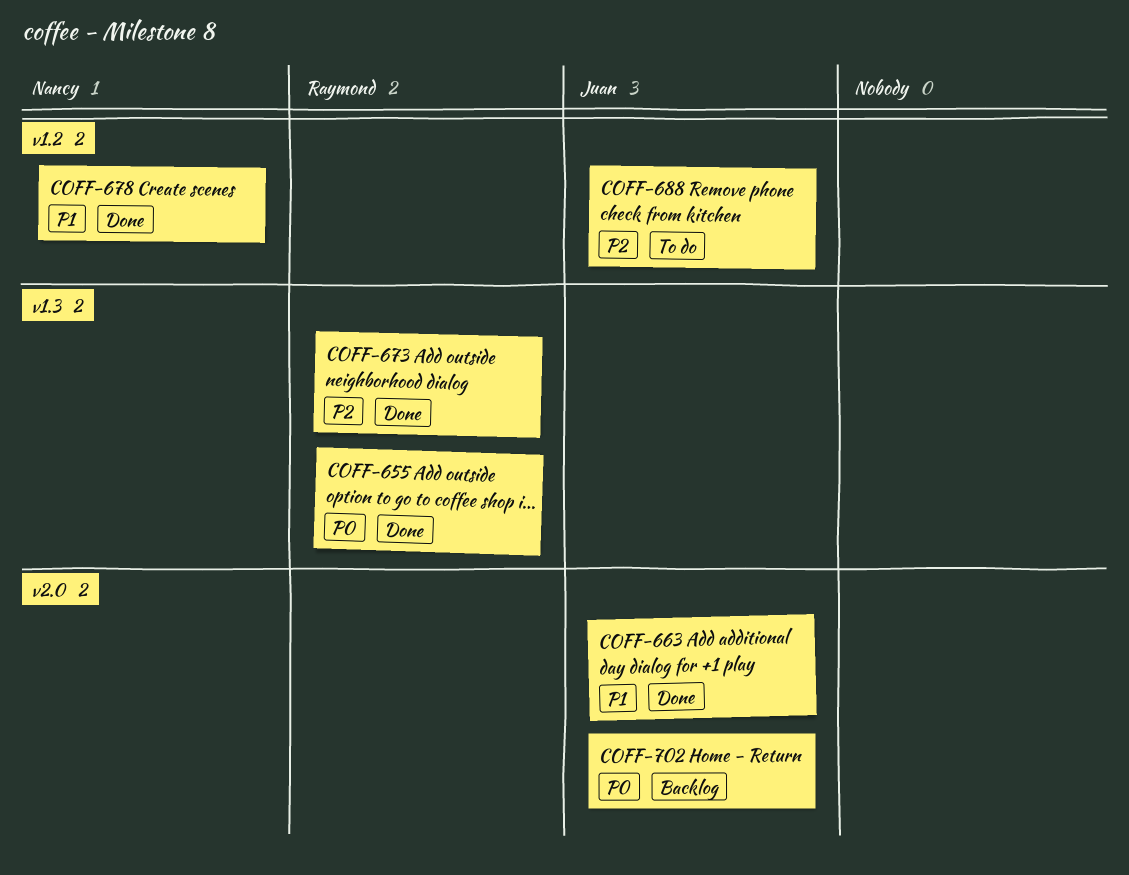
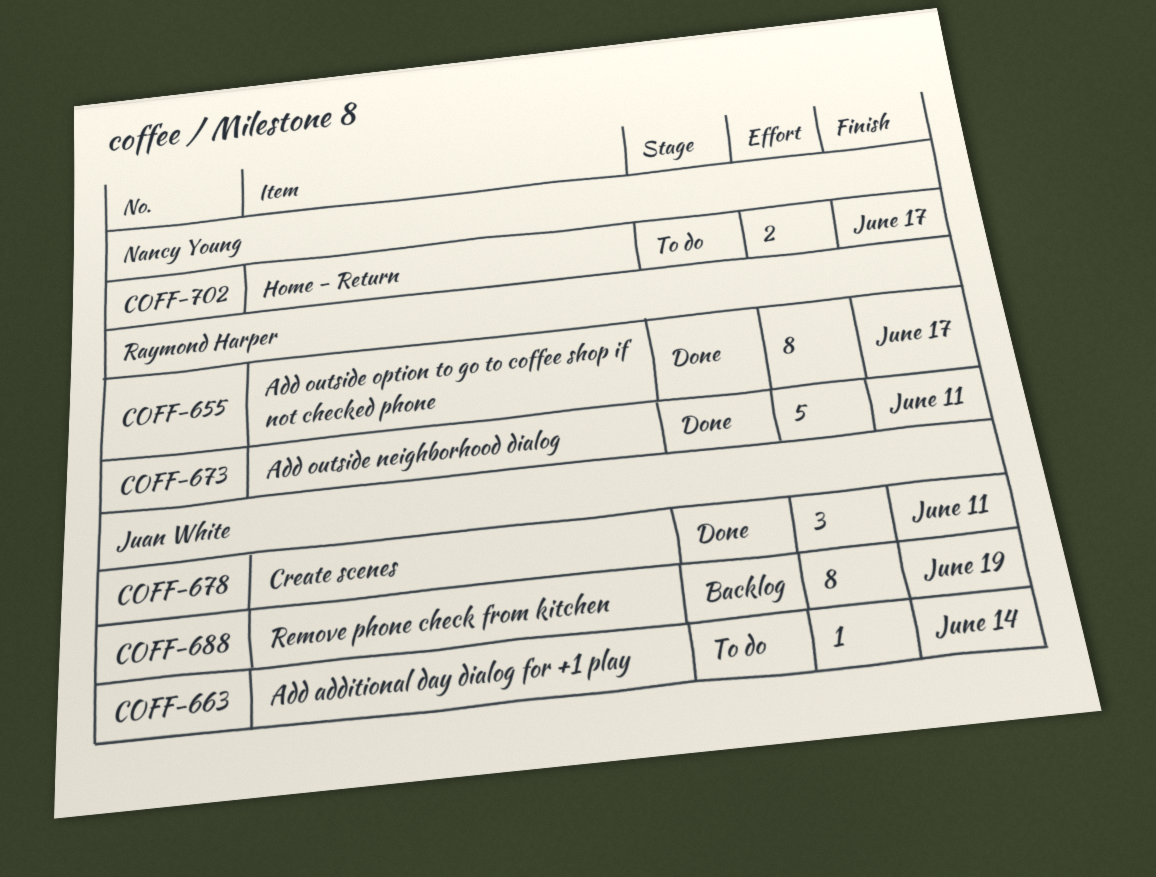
COFF-663, status: Done -> To do
COFF-678, owner: Nancy Young -> Juan White
COFF-688, status: To do -> Backlog
COFF-702, status: Backlog -> To do
COFF-702, owner: Juan White -> Nancy Young

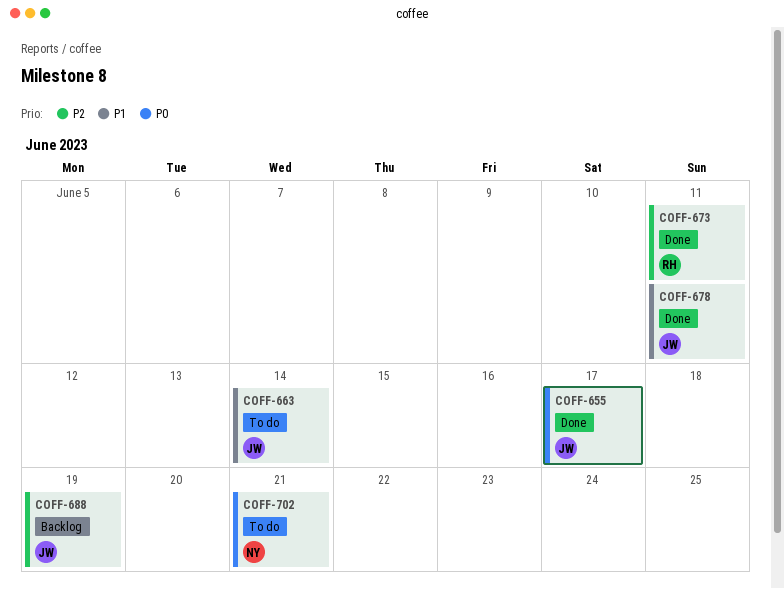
COFF-655, owner: Raymond Harper -> Juan White
COFF-702, due: Jun 17 -> Jun 21

